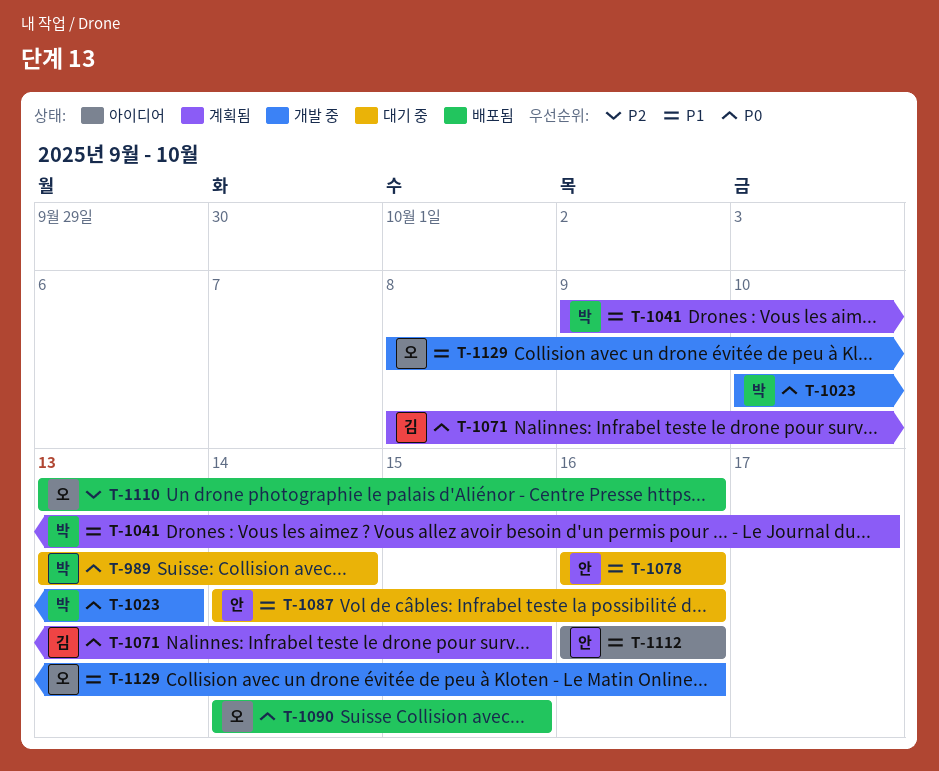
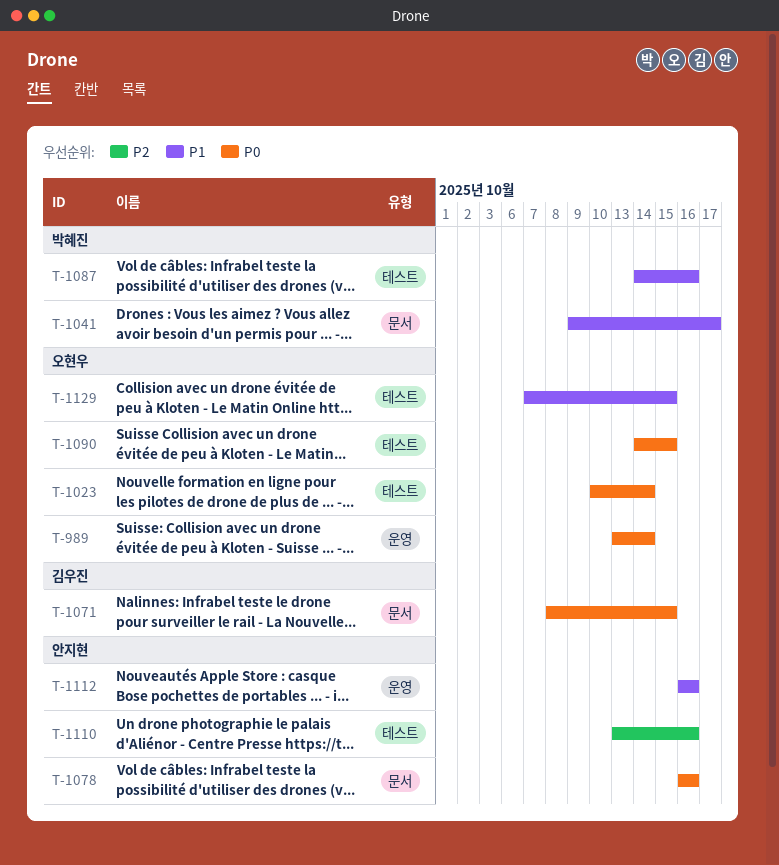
T-989, owner: 박혜진 -> 오현우
T-1023, owner: 박혜진 -> 오현우
T-1023, due: Oct 13 -> Oct 14
T-1078, priority: P1 -> P0
T-1087, owner: 안지현 -> 박혜진
T-1110, owner: 오현우 -> 안지현
T-1129, start: Oct 8 -> Oct 7
T-1129, due: Oct 16 -> Oct 15

